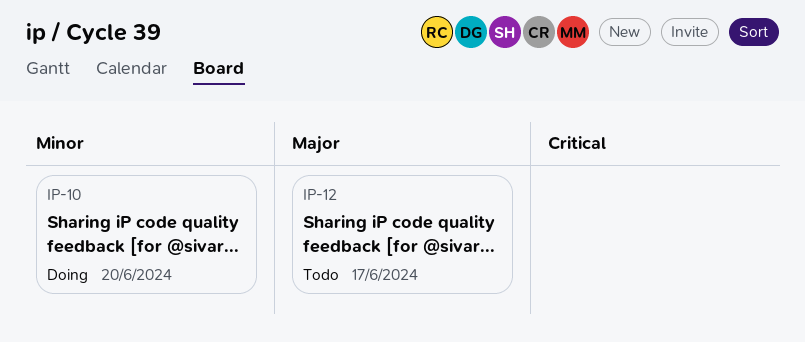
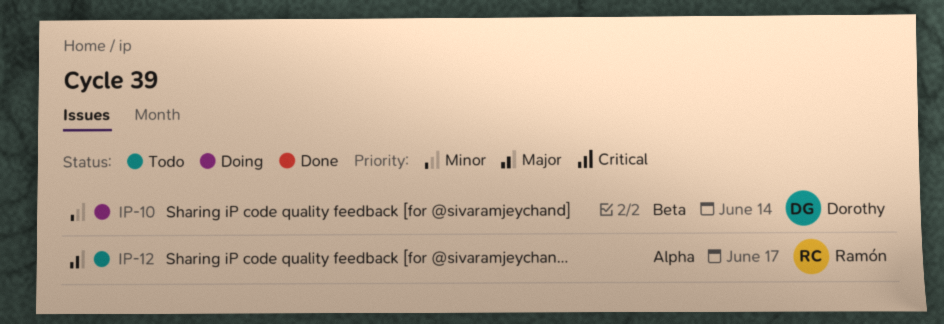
IP-10, due: Jun 20 -> Jun 14

